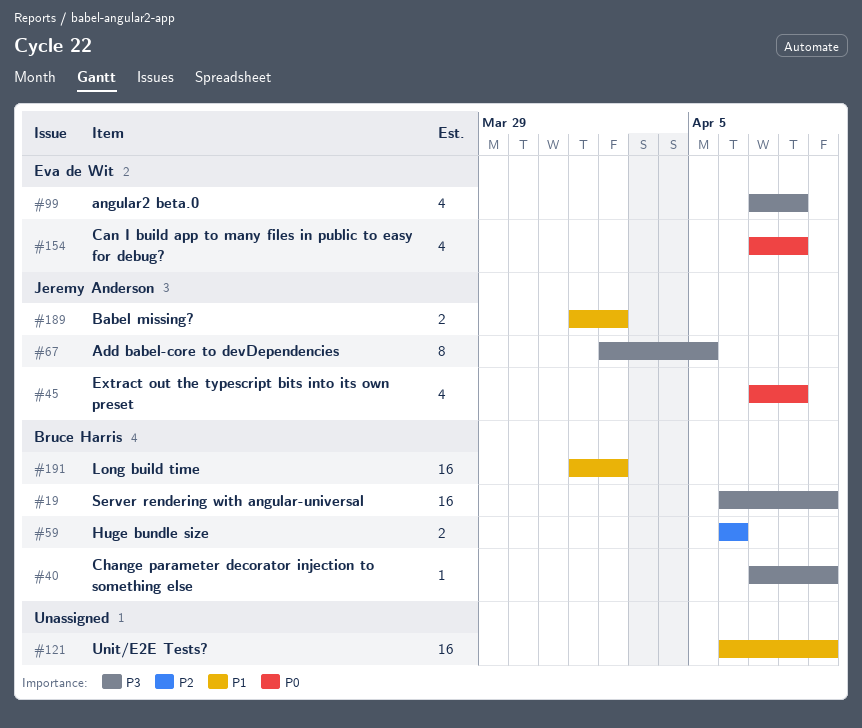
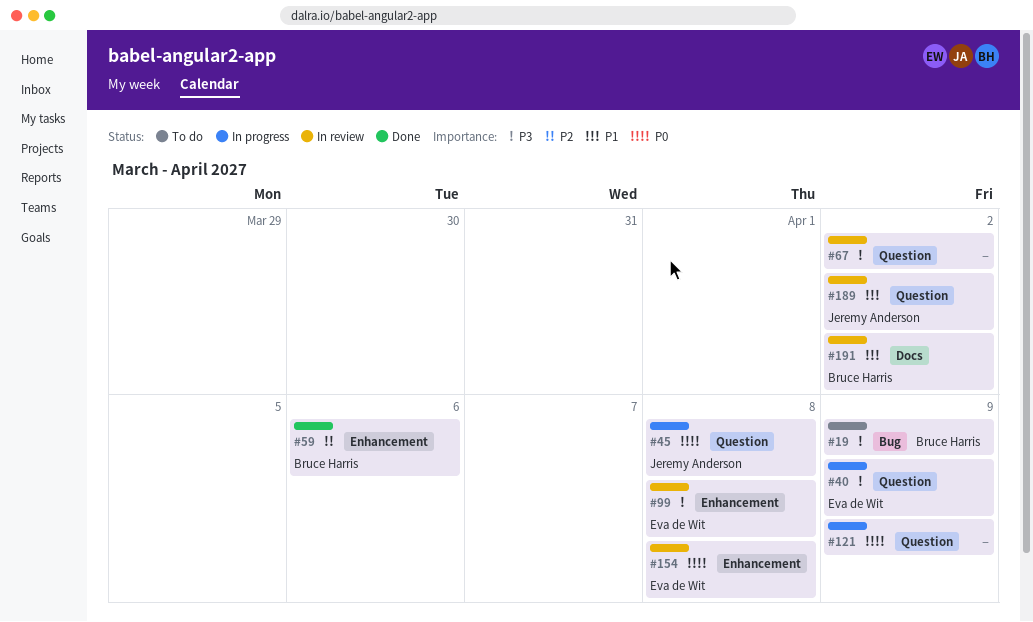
#40, owner: Bruce Harris -> Eva de Wit
#67, owner: Jeremy Anderson -> none
#67, due: Apr 5 -> Apr 2
#121, priority: P1 -> P0

